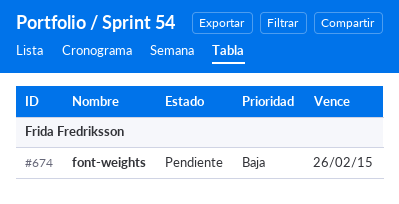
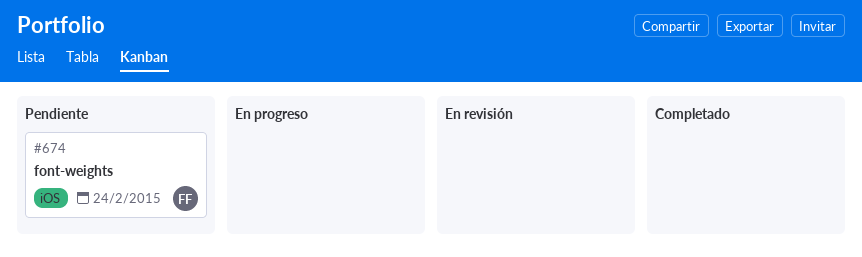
#674, due: Feb 26 -> Feb 24

